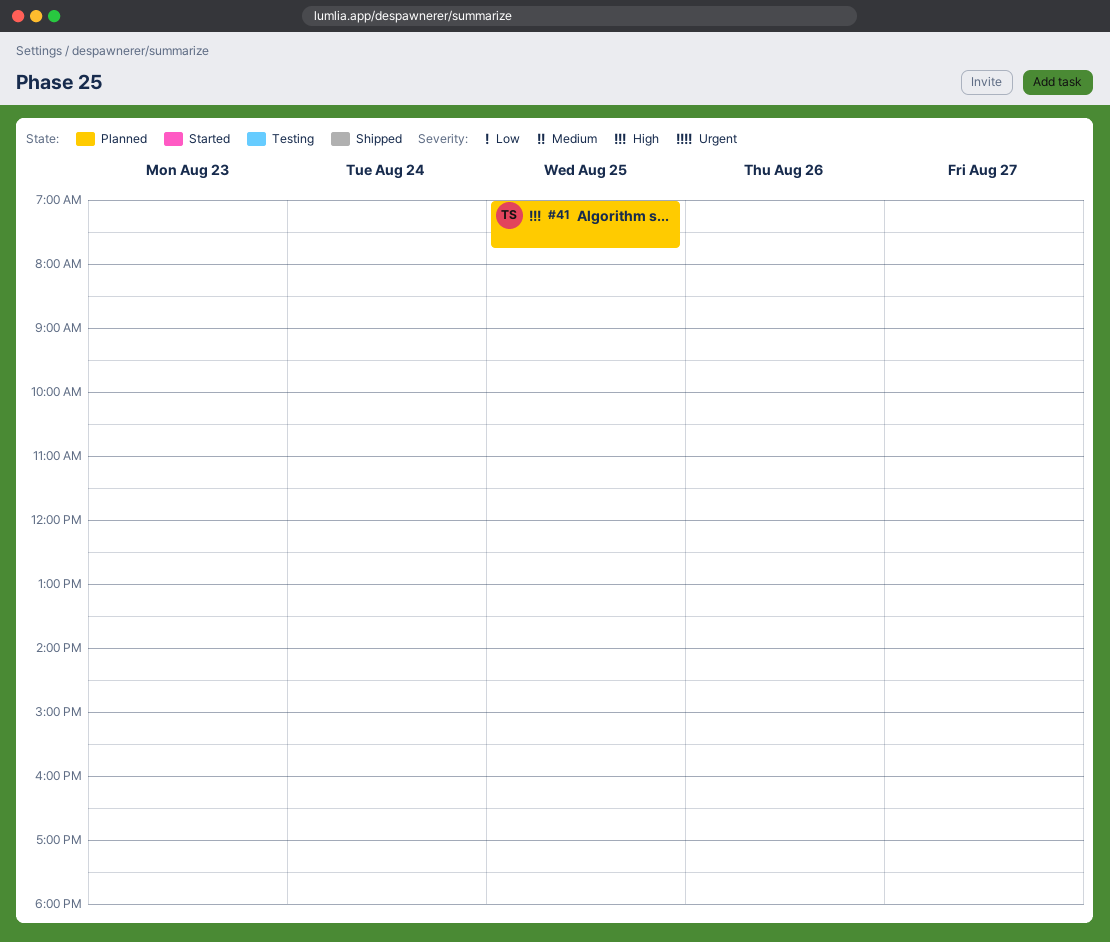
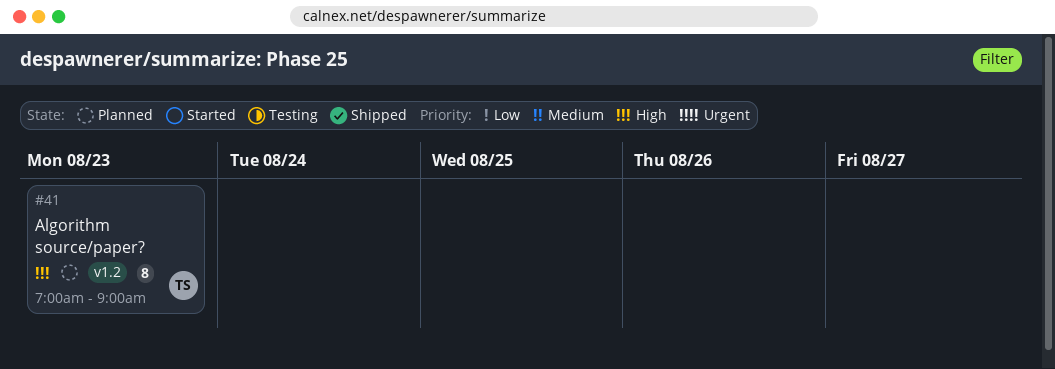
#41, day: Aug 25 -> Aug 23
#41, ends: 07:45 -> 09:00

